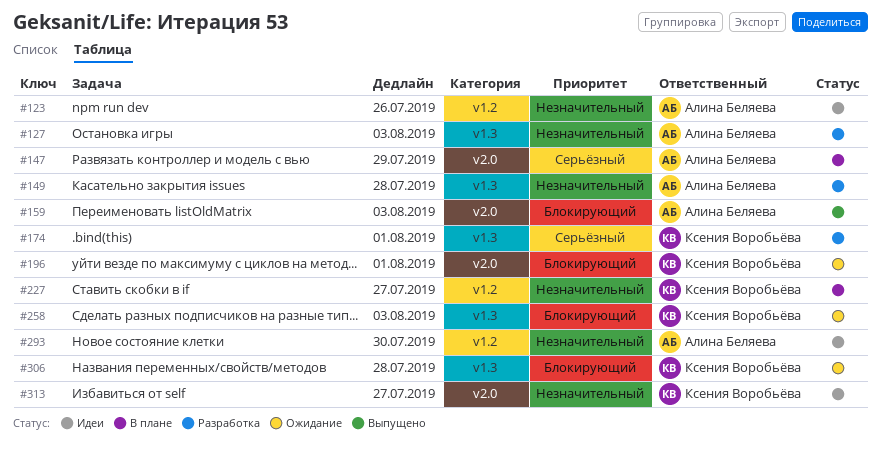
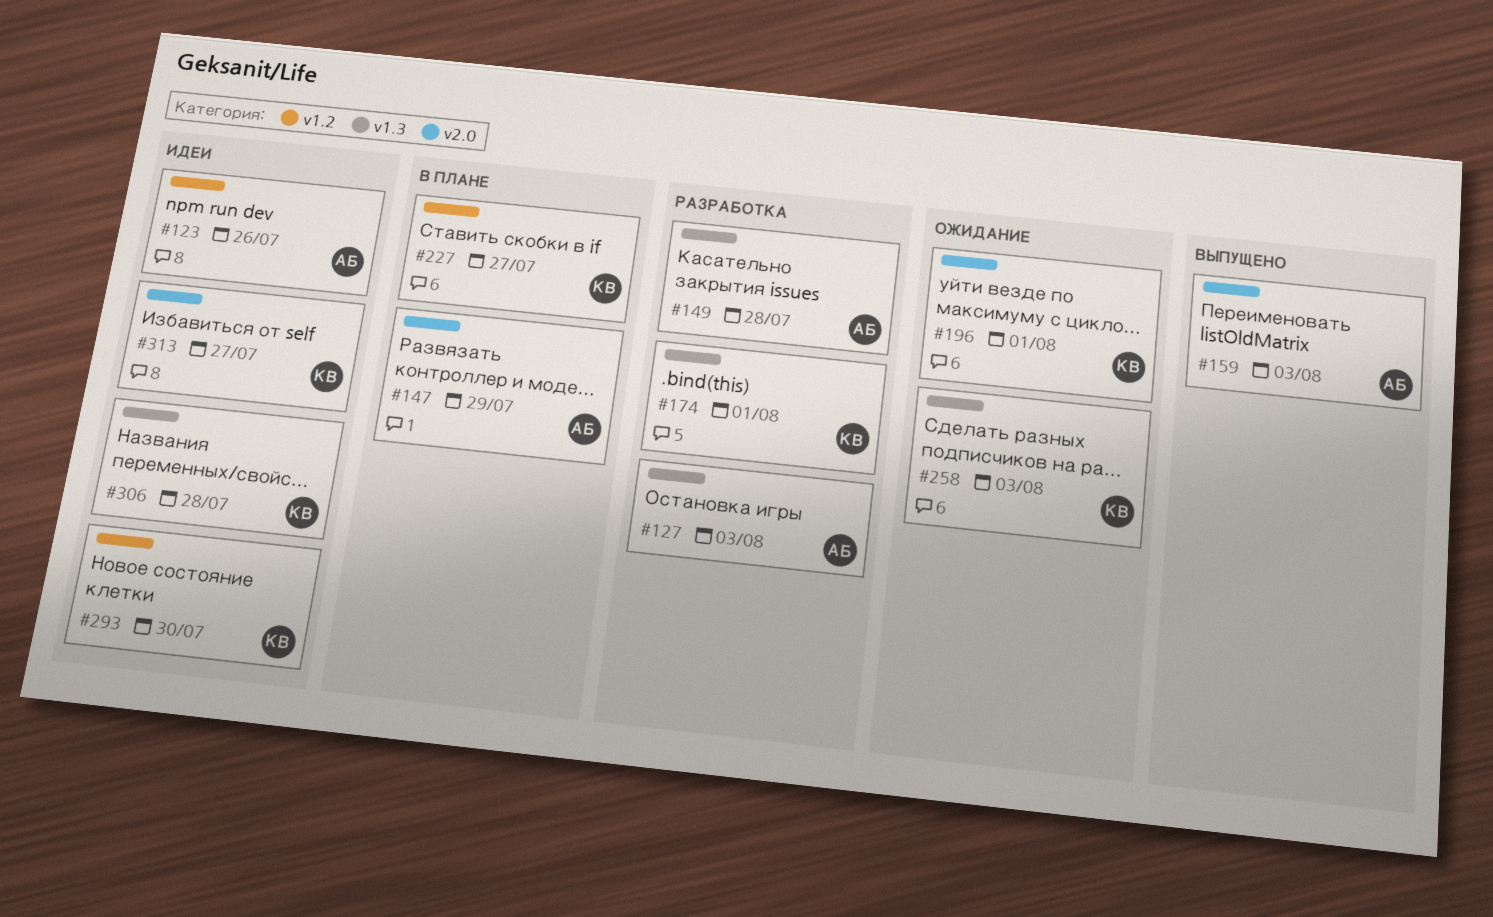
#293, owner: Алина Беляева -> Ксения Воробьёва
#306, status: Ожидание -> Идеи

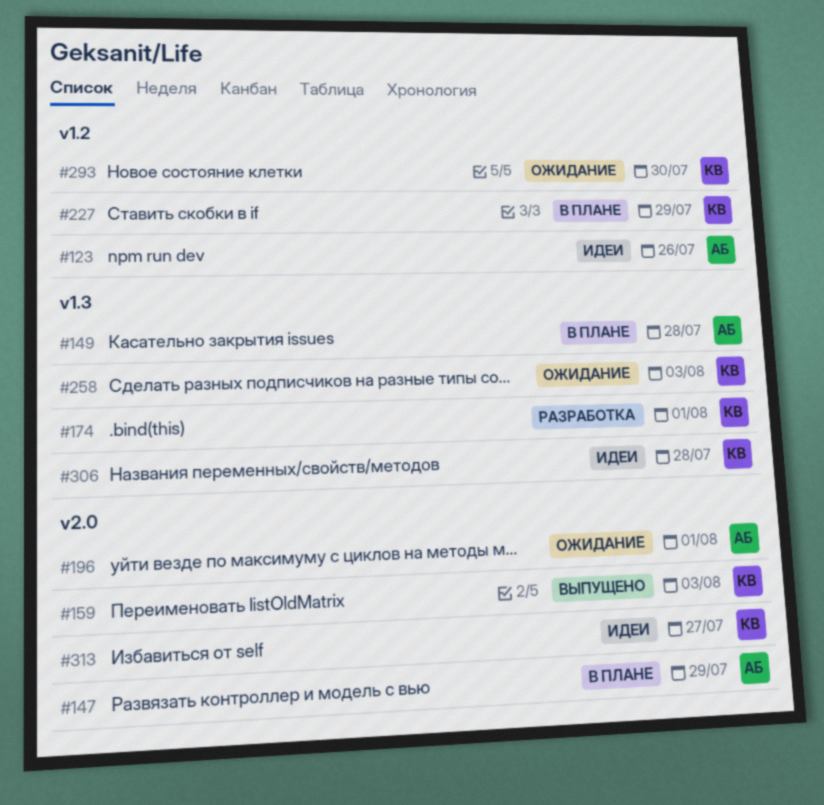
#127: present -> none
#149, status: Разработка -> В плане
#159, owner: АБ -> КВ
#196, owner: КВ -> АБ
#227, due: Jul 27 -> Jul 29
#293, status: Идеи -> Ожидание

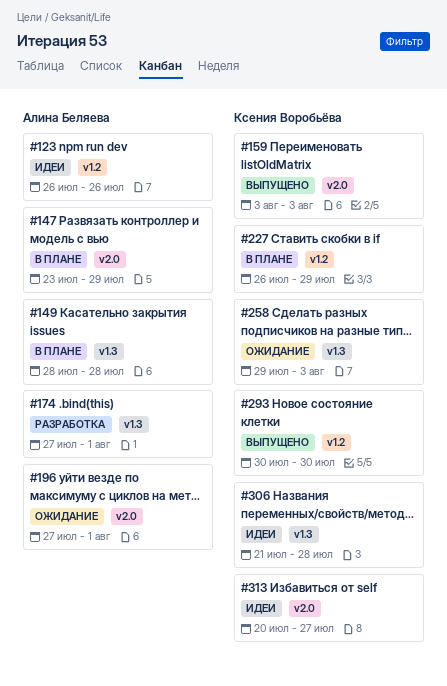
#174, owner: Ксения Воробьёва -> Алина Беляева
#293, status: Ожидание -> Выпущено

